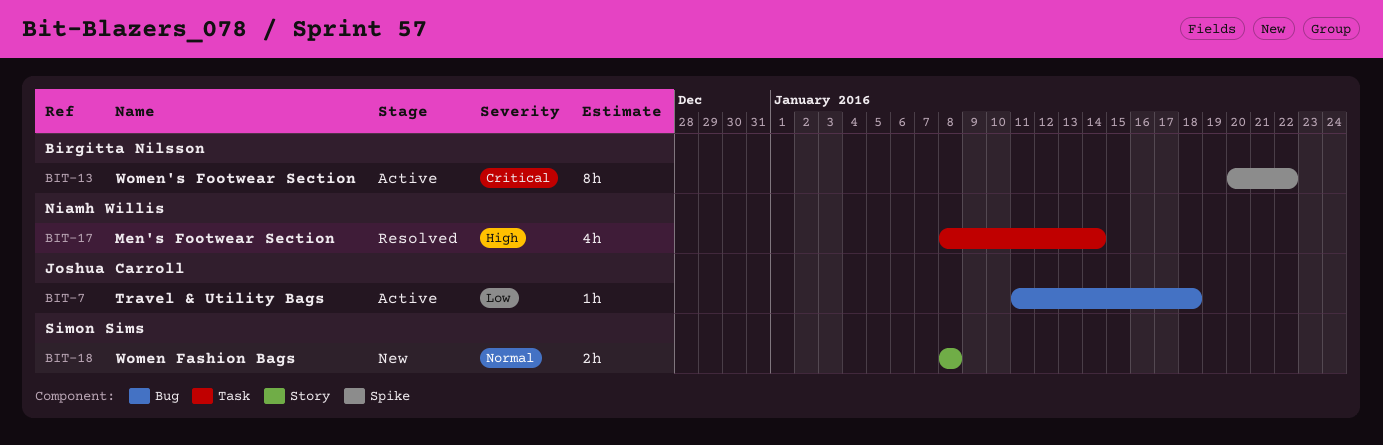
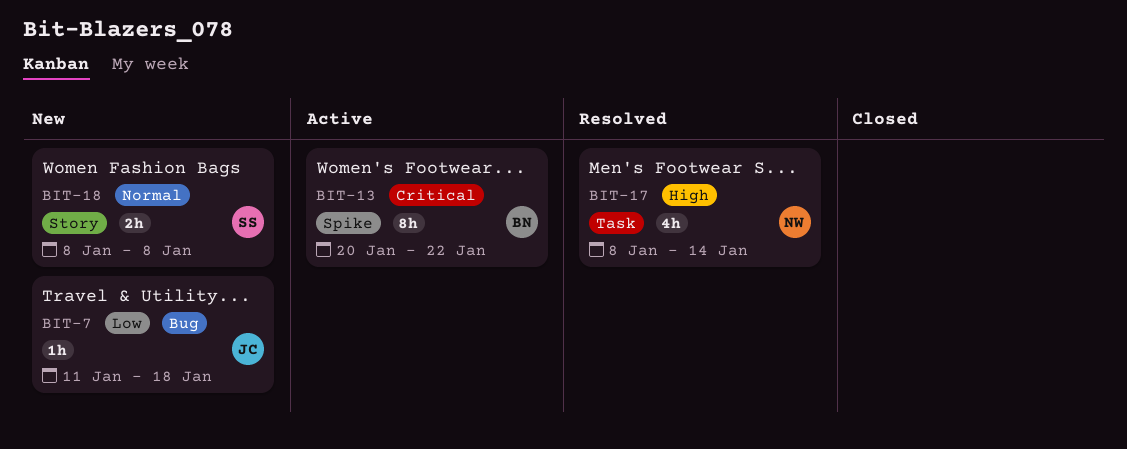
BIT-7, status: Active -> New

